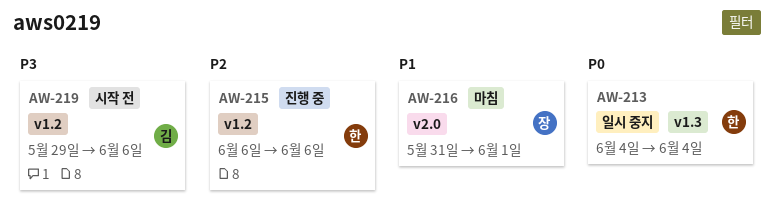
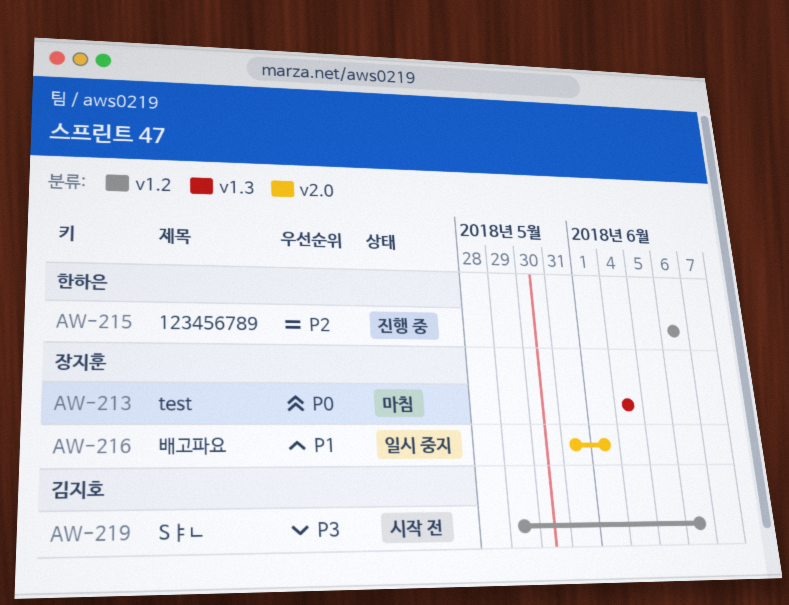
AW-213, status: 일시 중지 -> 마침
AW-213, owner: 한하은 -> 장지훈
AW-216, status: 마침 -> 일시 중지

